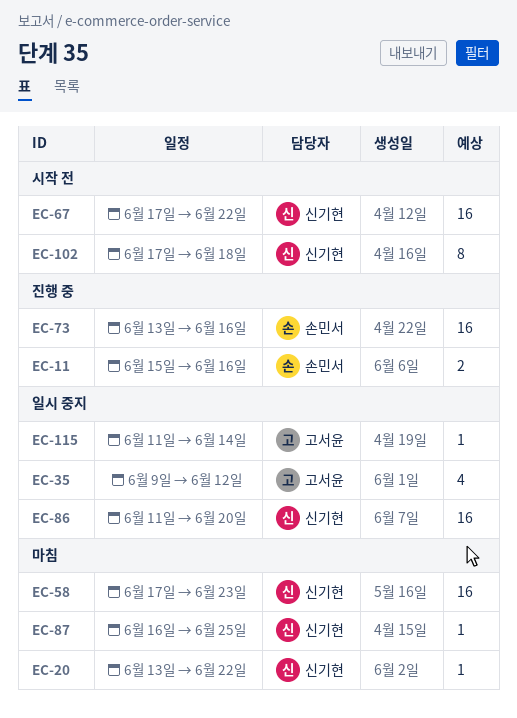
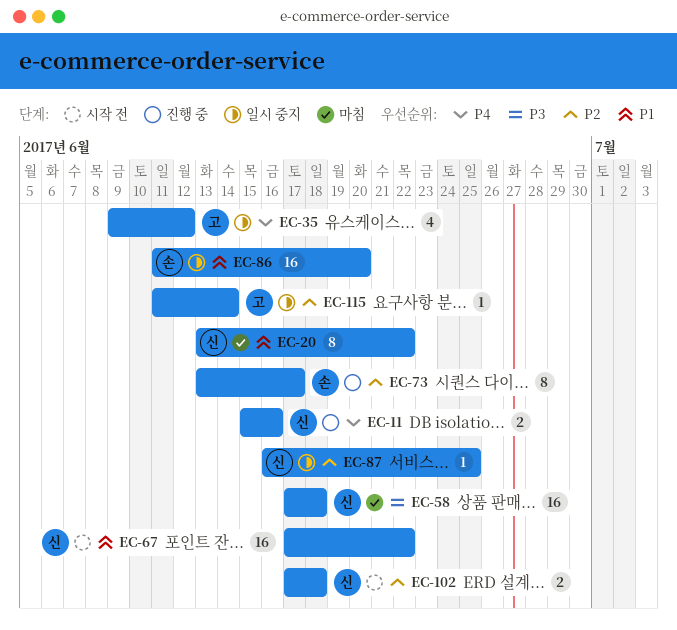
EC-11, owner: 손민서 -> 신기현
EC-20, estimate: 1 -> 8
EC-58, due: Jun 23 -> Jun 18
EC-73, estimate: 16 -> 8
EC-73, due: Jun 16 -> Jun 17
EC-86, owner: 신기현 -> 손민서
EC-87, status: 마침 -> 일시 중지
EC-102, estimate: 8 -> 2

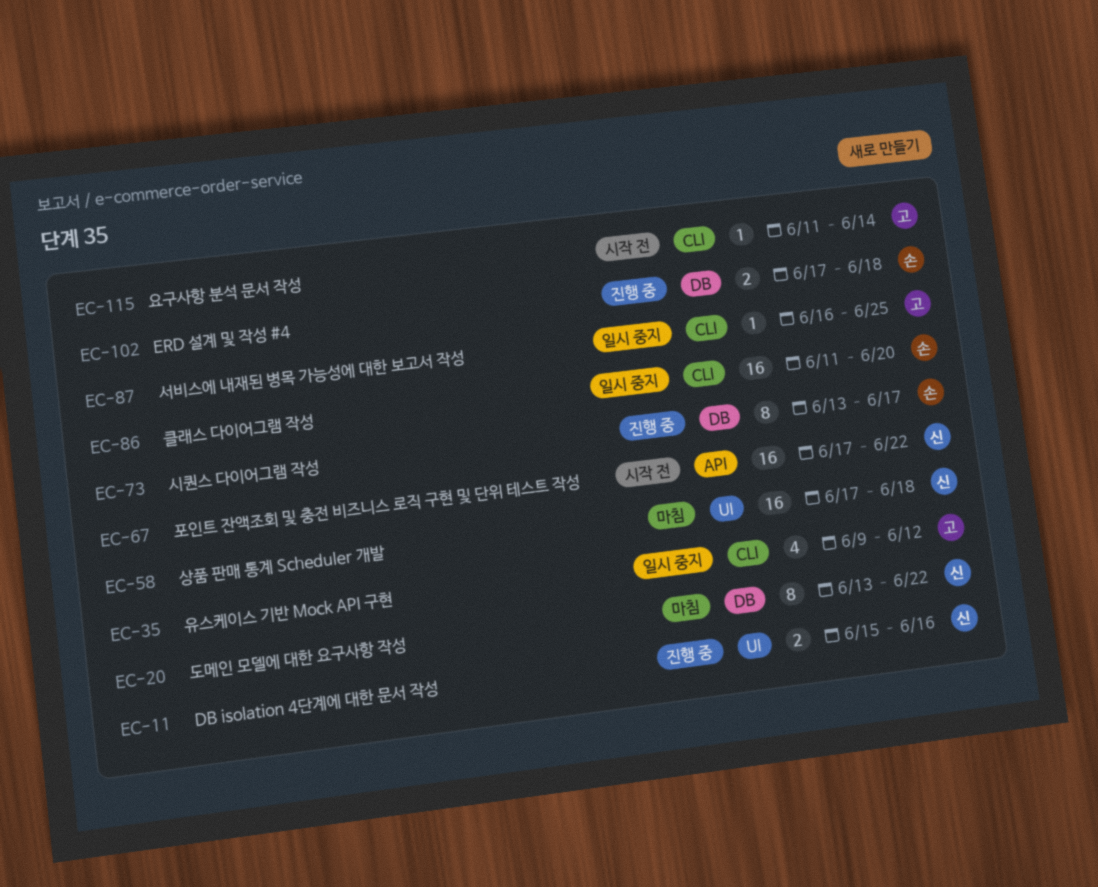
EC-87, owner: 신 -> 고
EC-102, status: 시작 전 -> 진행 중
EC-102, owner: 신 -> 손
EC-115, status: 일시 중지 -> 시작 전

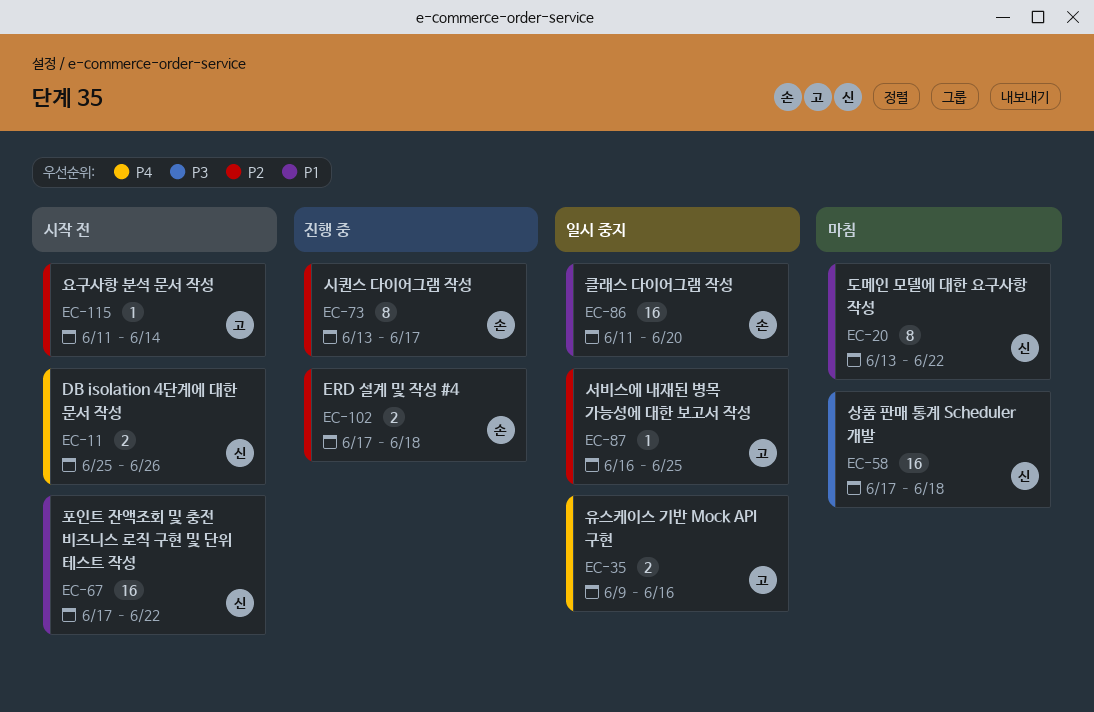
EC-11, status: 진행 중 -> 시작 전
EC-11, start: Jun 15 -> Jun 25
EC-11, due: Jun 16 -> Jun 26
EC-35, estimate: 4 -> 2
EC-35, due: Jun 12 -> Jun 16

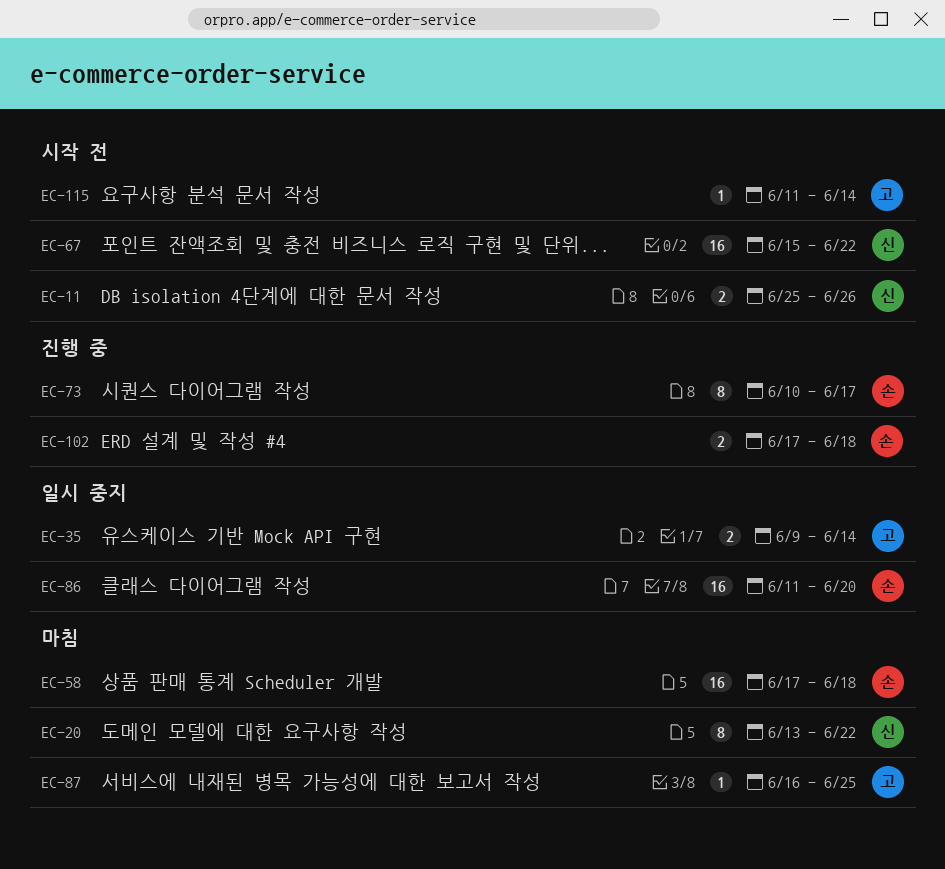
EC-35, due: Jun 16 -> Jun 14
EC-58, owner: 신 -> 손
EC-67, start: Jun 17 -> Jun 15
EC-73, start: Jun 13 -> Jun 10
EC-87, status: 일시 중지 -> 마침

